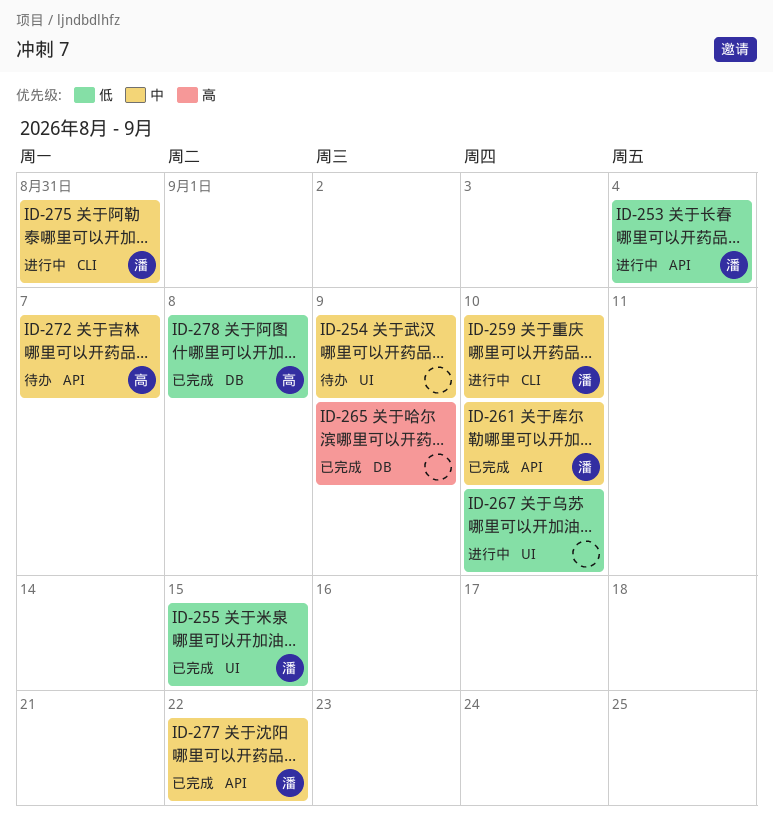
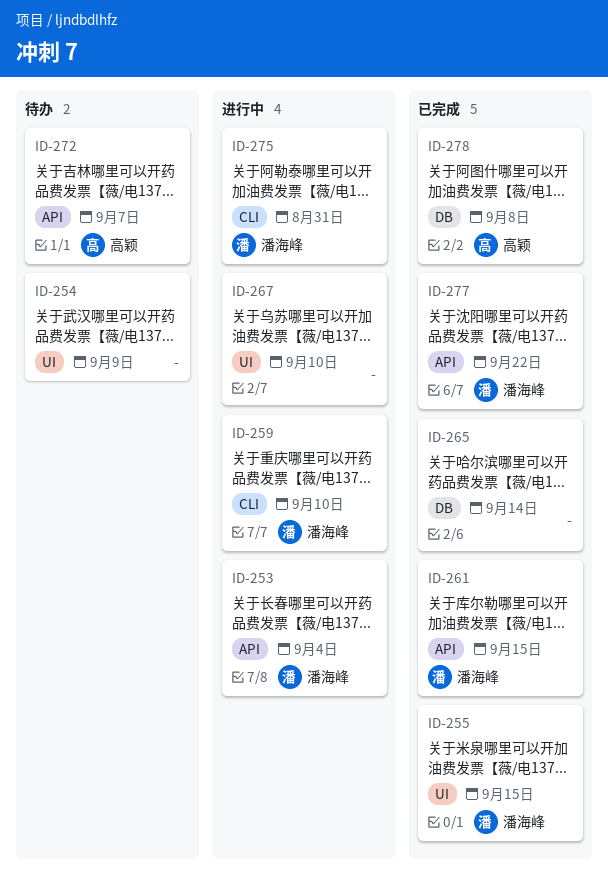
ID-261, due: Sep 10 -> Sep 15
ID-265, due: Sep 9 -> Sep 14

